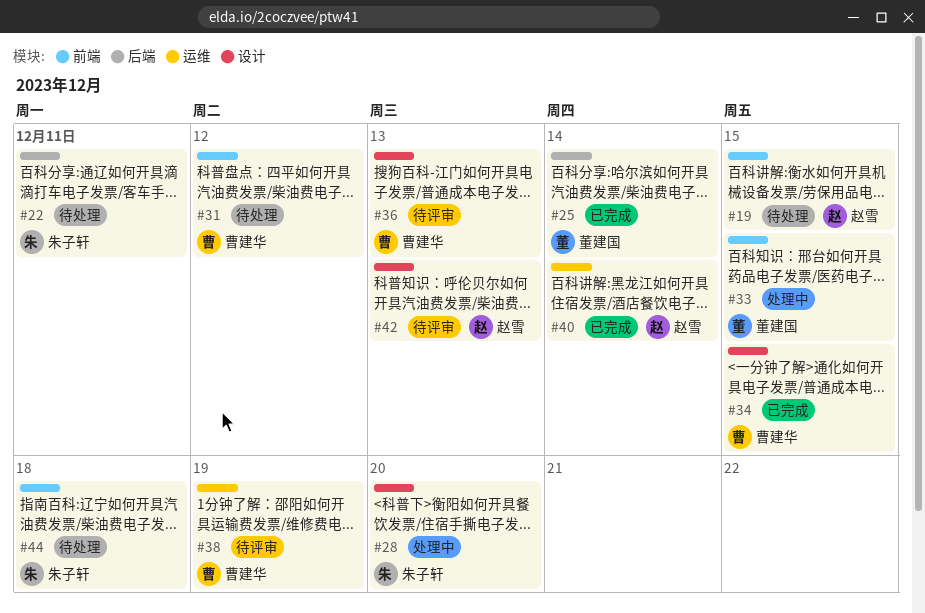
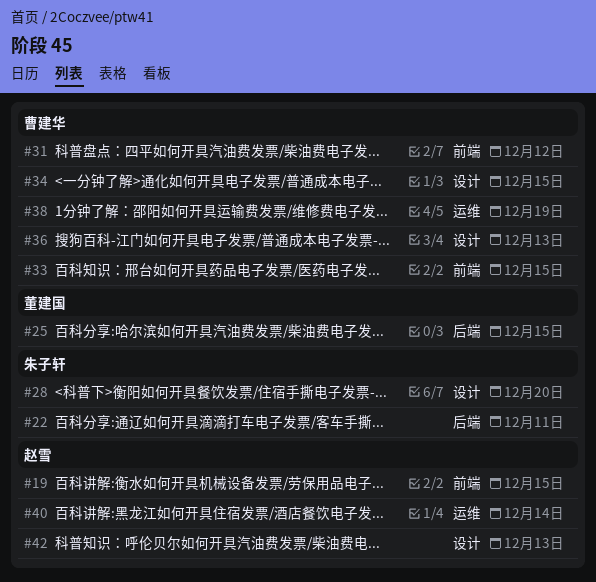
#25, due: Dec 14 -> Dec 15
#33, owner: 董建国 -> 曹建华
#44: present -> none

